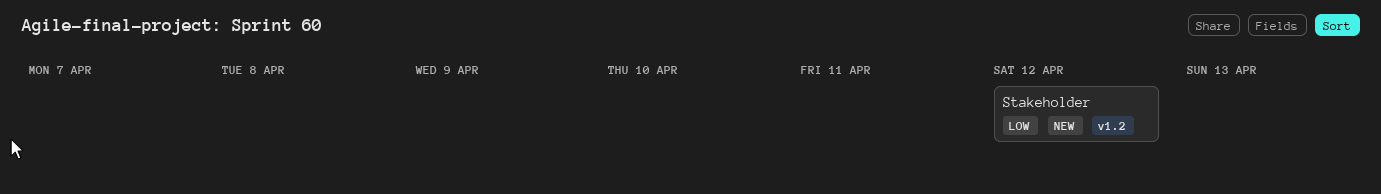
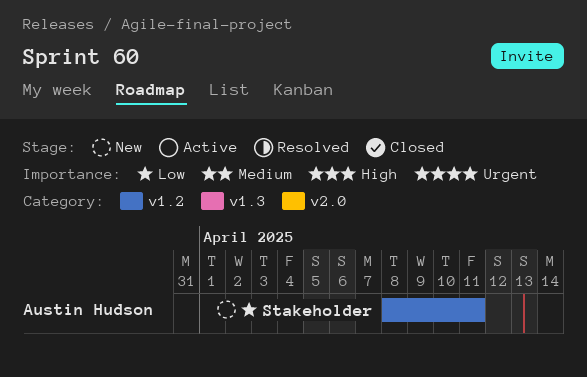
Stakeholder, due: Apr 12 -> Apr 11

